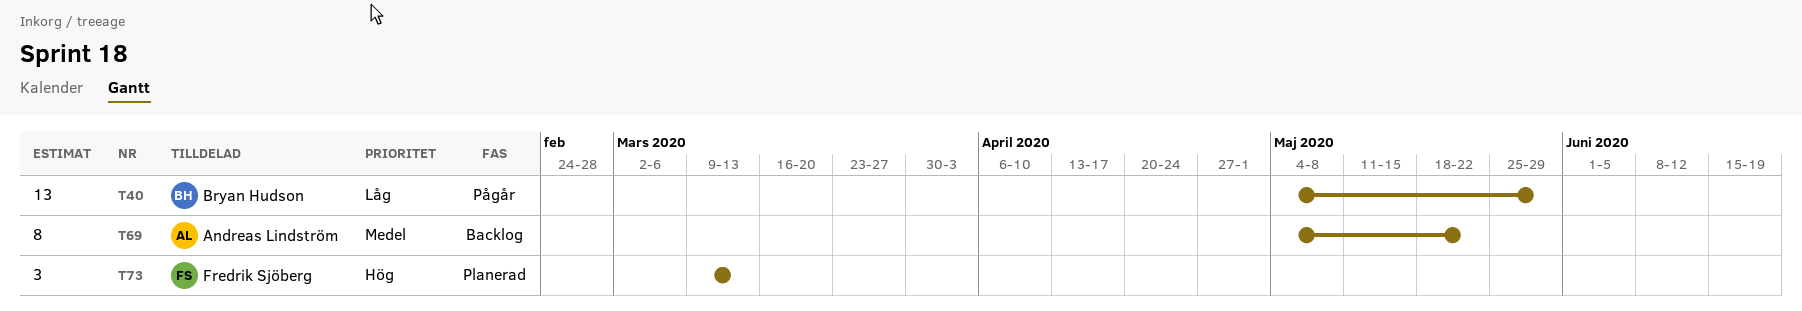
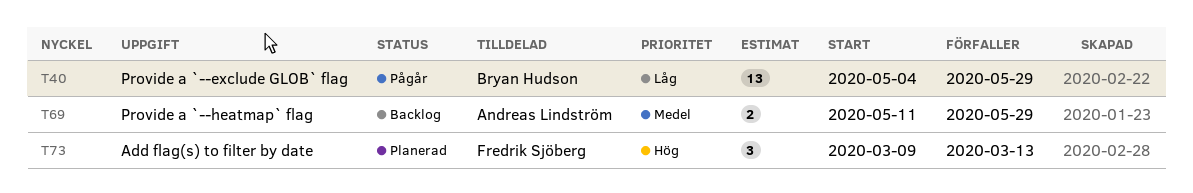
T69, estimate: 8 -> 2
T69, start: May 4 -> May 11
T69, due: May 22 -> May 29

